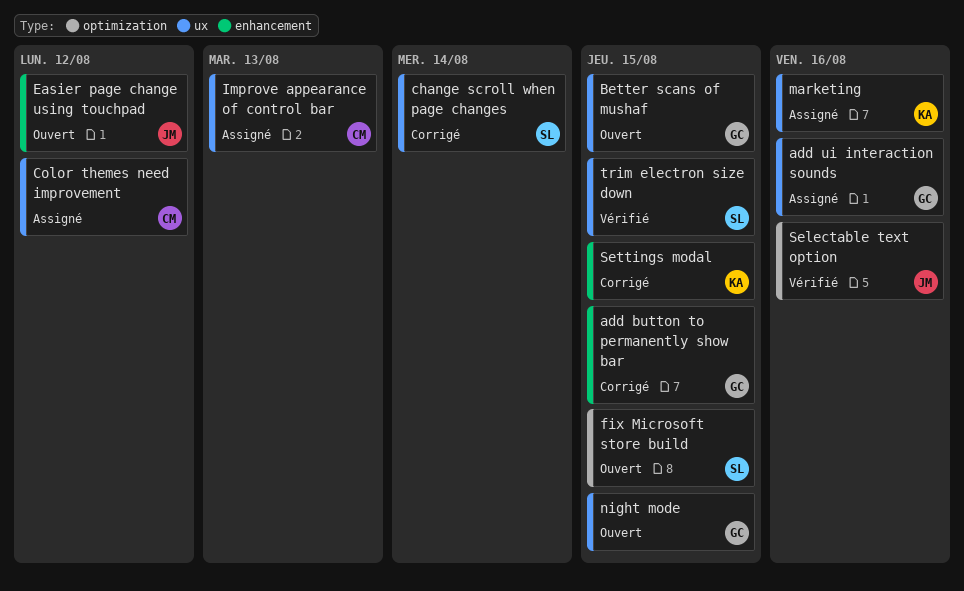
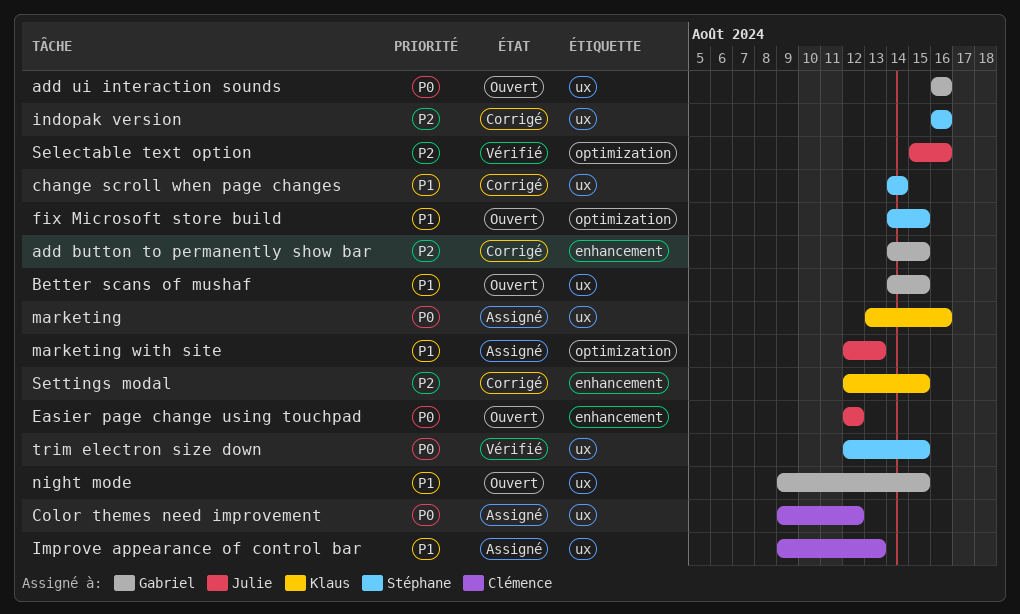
add ui interaction sounds, status: Assigné -> Ouvert
indopak version: none -> present
marketing with site: none -> present

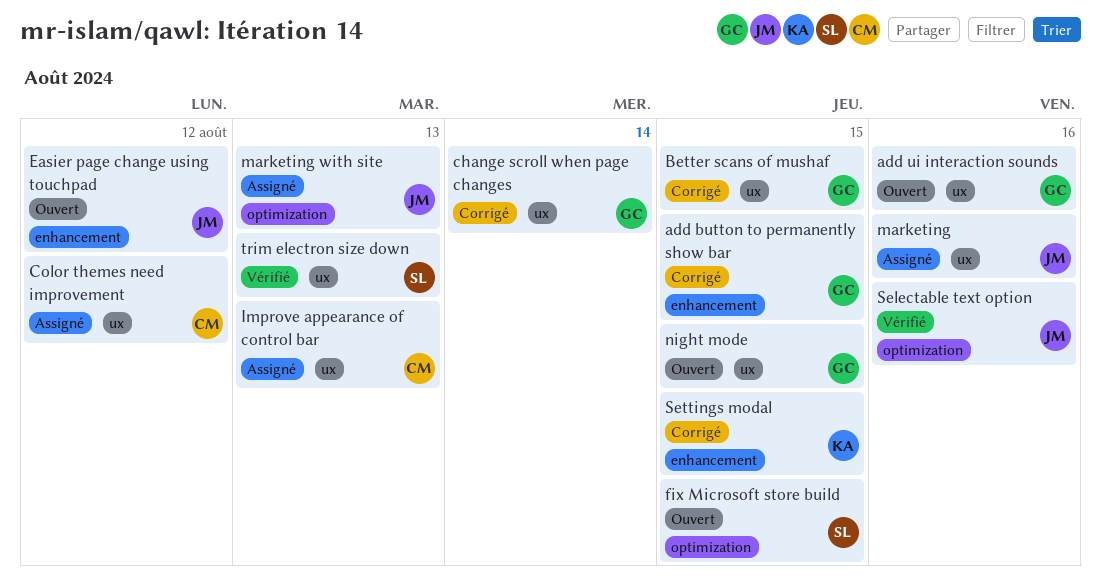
Better scans of mushaf, status: Ouvert -> Corrigé
change scroll when page changes, owner: Stéphane -> Gabriel
indopak version: present -> none
marketing, owner: Klaus -> Julie
trim electron size down, due: Aug 15 -> Aug 13

